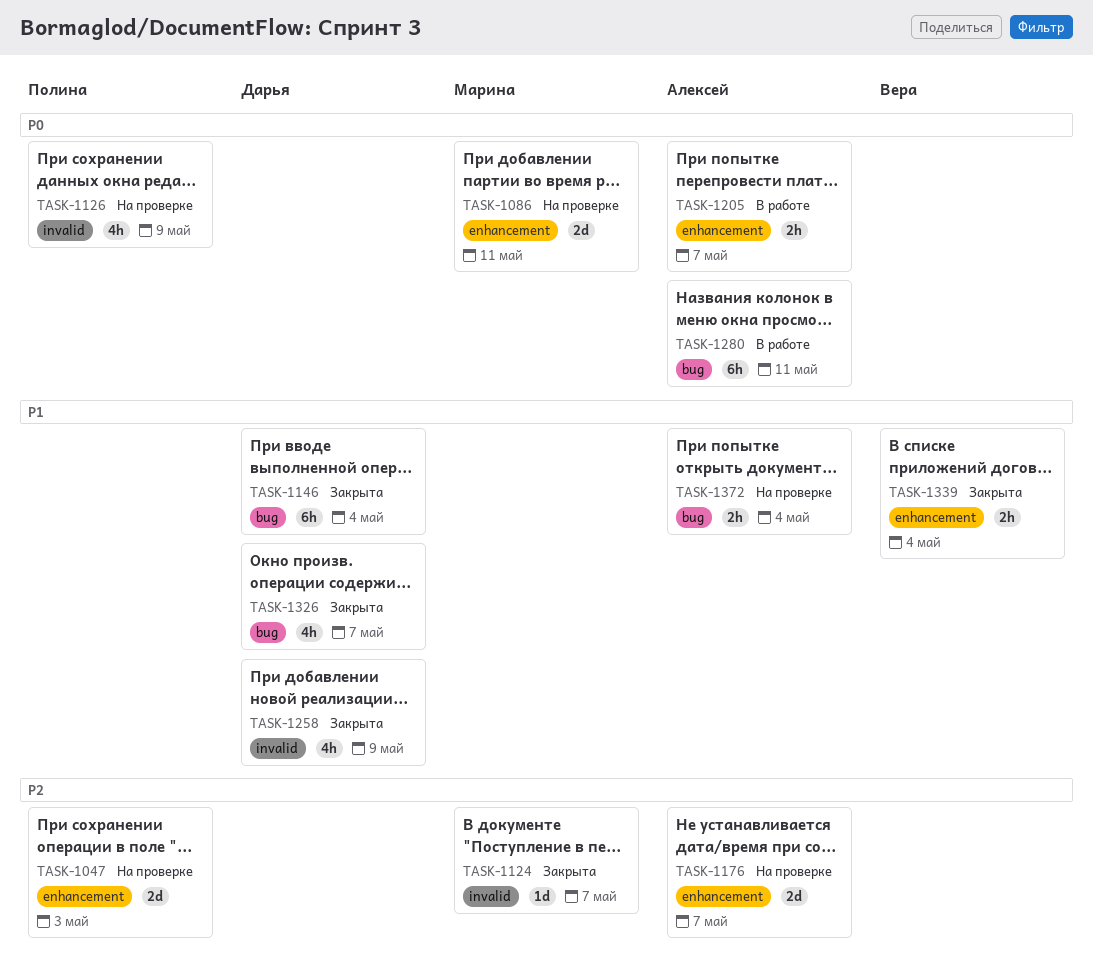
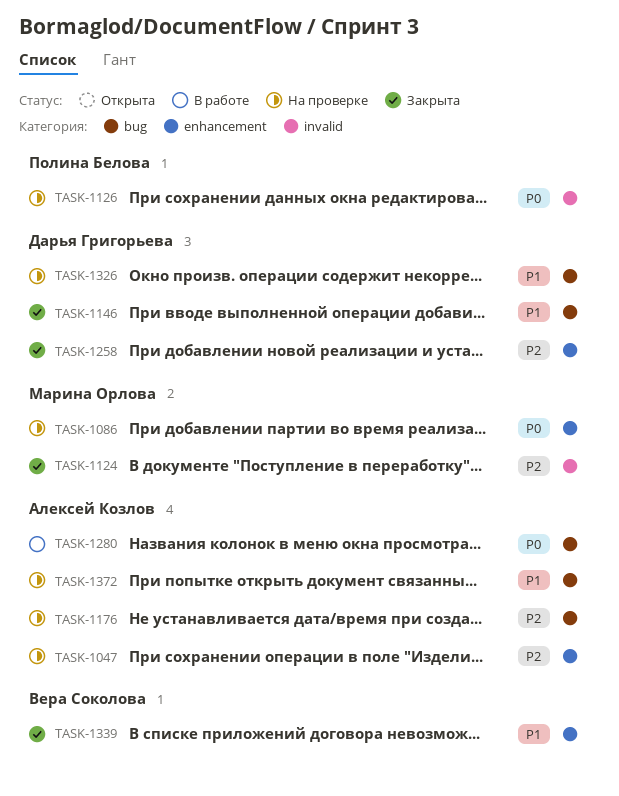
TASK-1047, owner: Полина Белова -> Алексей Козлов
TASK-1176, label: enhancement -> bug
TASK-1205: present -> none
TASK-1258, priority: P1 -> P2
TASK-1258, label: invalid -> enhancement
TASK-1326, status: Закрыта -> На проверке

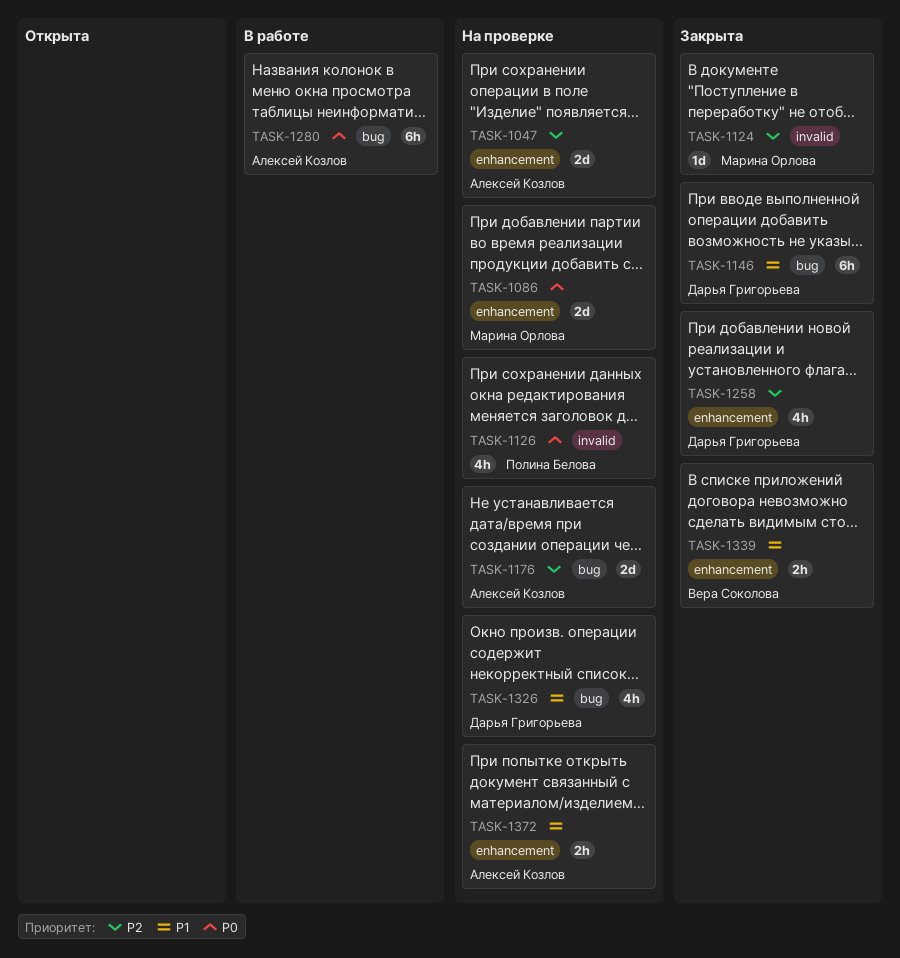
TASK-1372, label: bug -> enhancement

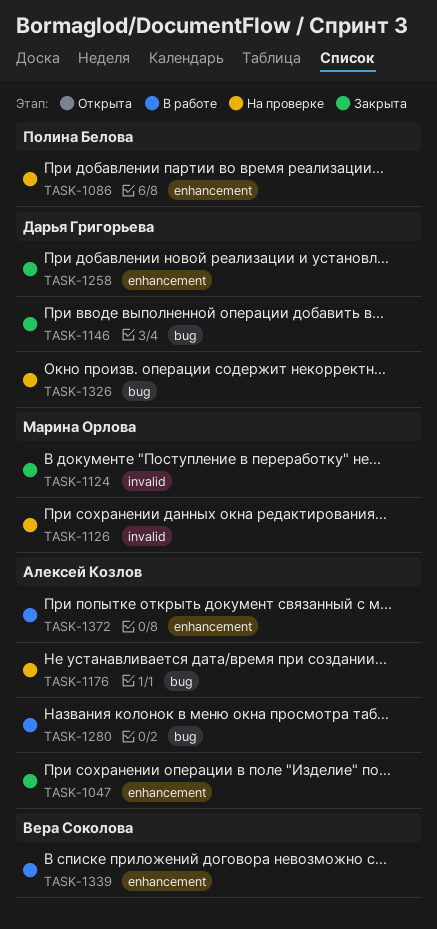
TASK-1047, status: На проверке -> Закрыта
TASK-1086, owner: Марина Орлова -> Полина Белова
TASK-1126, owner: Полина Белова -> Марина Орлова
TASK-1339, status: Закрыта -> В работе
TASK-1372, status: На проверке -> В работе

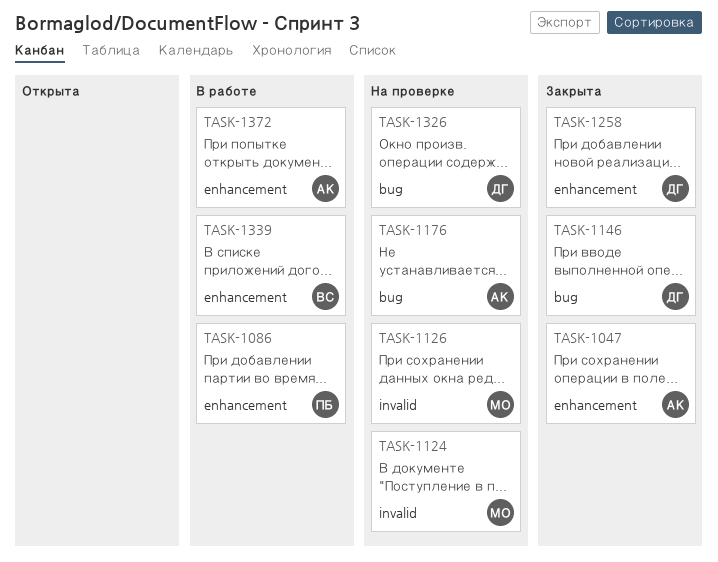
TASK-1086, status: На проверке -> В работе
TASK-1124, status: Закрыта -> На проверке
TASK-1280: present -> none

